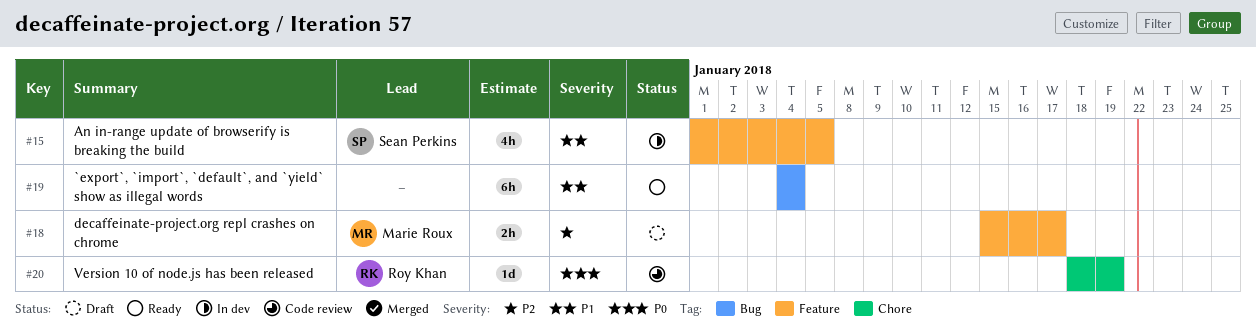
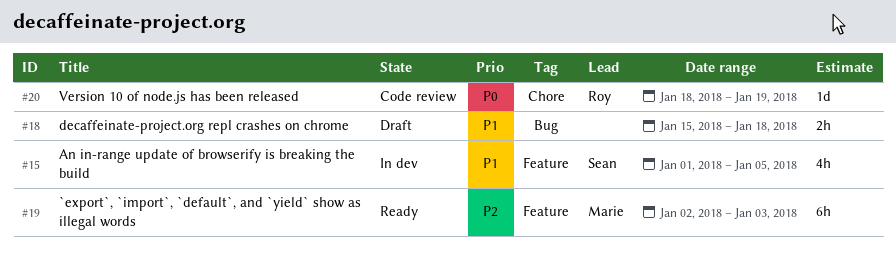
#18, owner: Marie Roux -> none
#18, priority: P2 -> P1
#18, label: Feature -> Bug
#18, due: Jan 17 -> Jan 18
#19, owner: none -> Marie Roux
#19, priority: P1 -> P2
#19, label: Bug -> Feature
#19, start: Jan 4 -> Jan 2
#19, due: Jan 4 -> Jan 3

